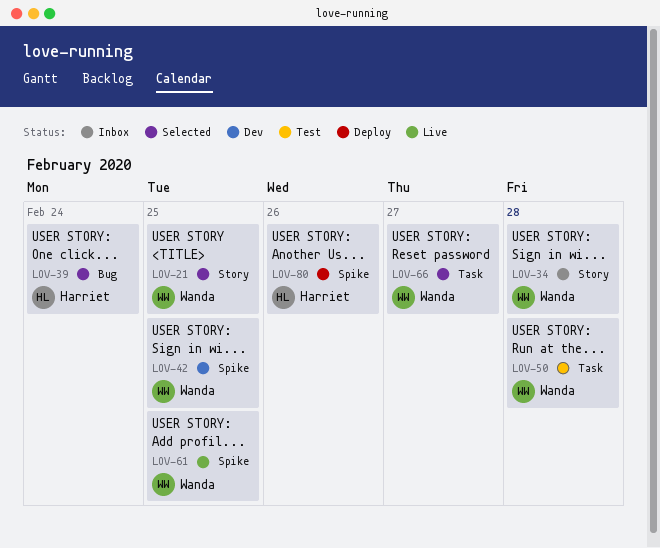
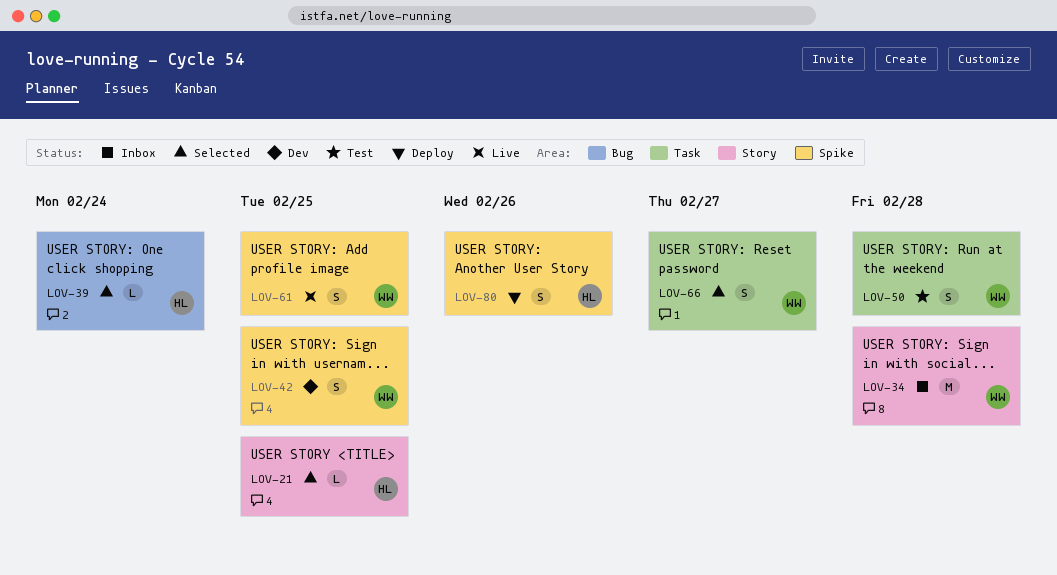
LOV-21, owner: Wanda -> Harriet

